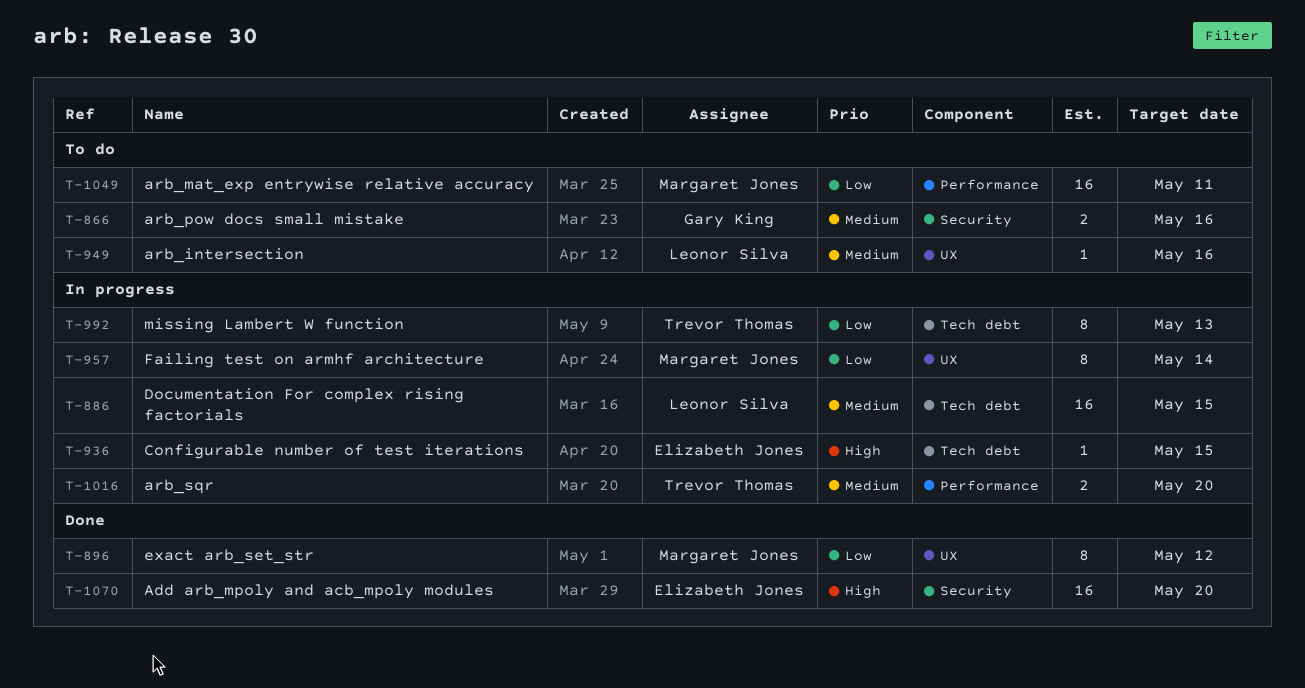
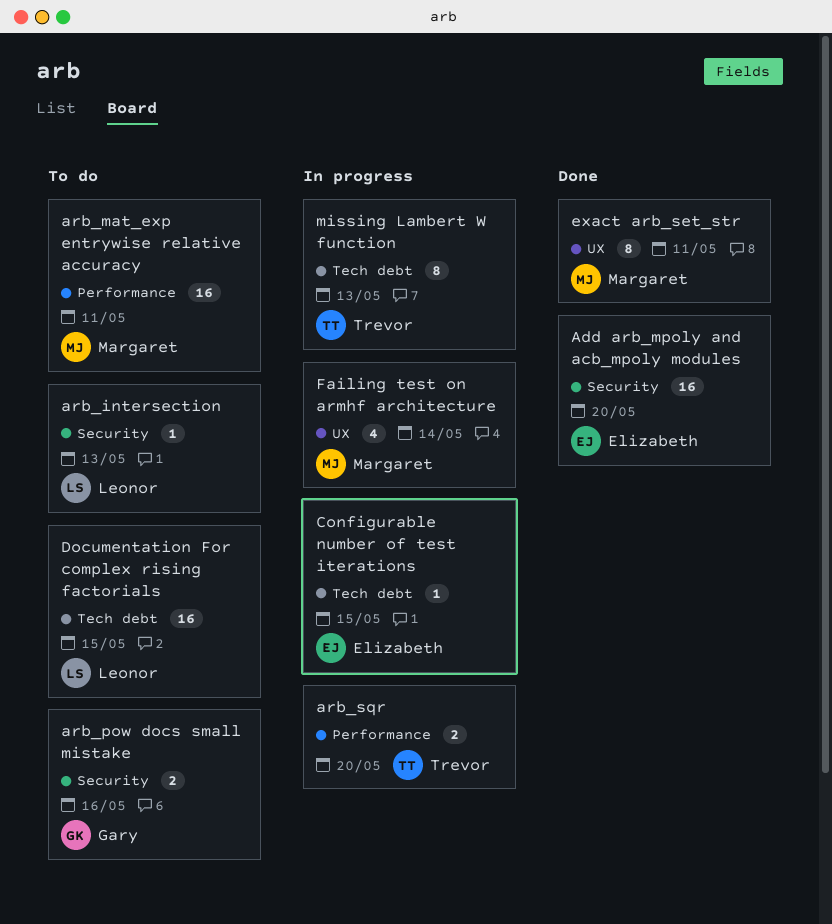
arb_intersection, label: UX -> Security
arb_intersection, due: May 16 -> May 13
Documentation For complex rising factorials, status: In progress -> To do
exact arb_set_str, due: May 12 -> May 11
Failing test on armhf architecture, estimate: 8 -> 4

